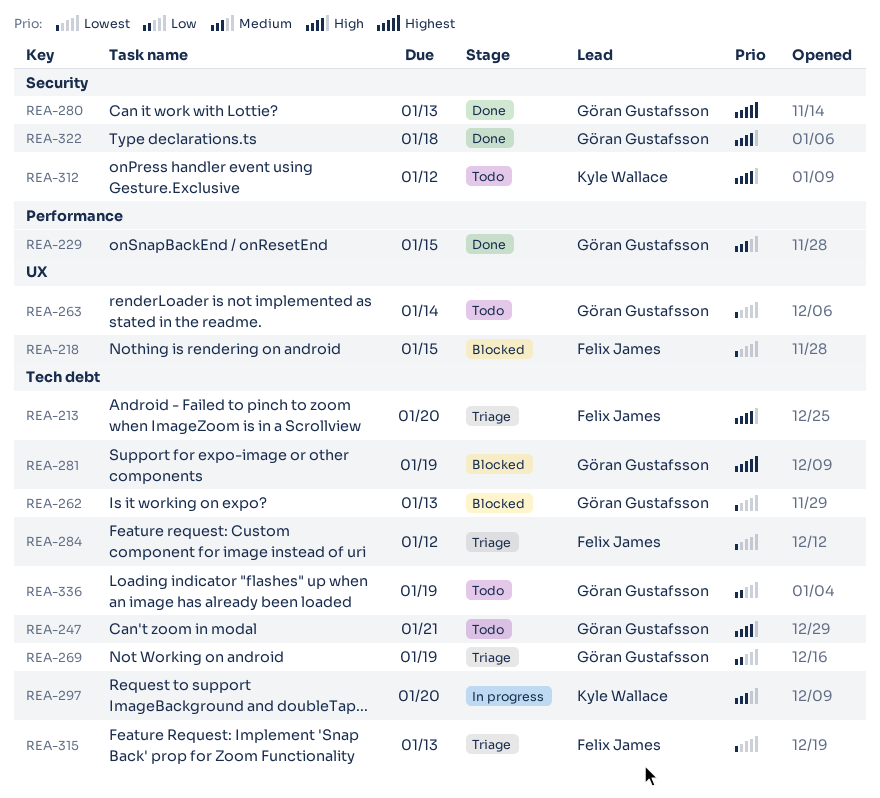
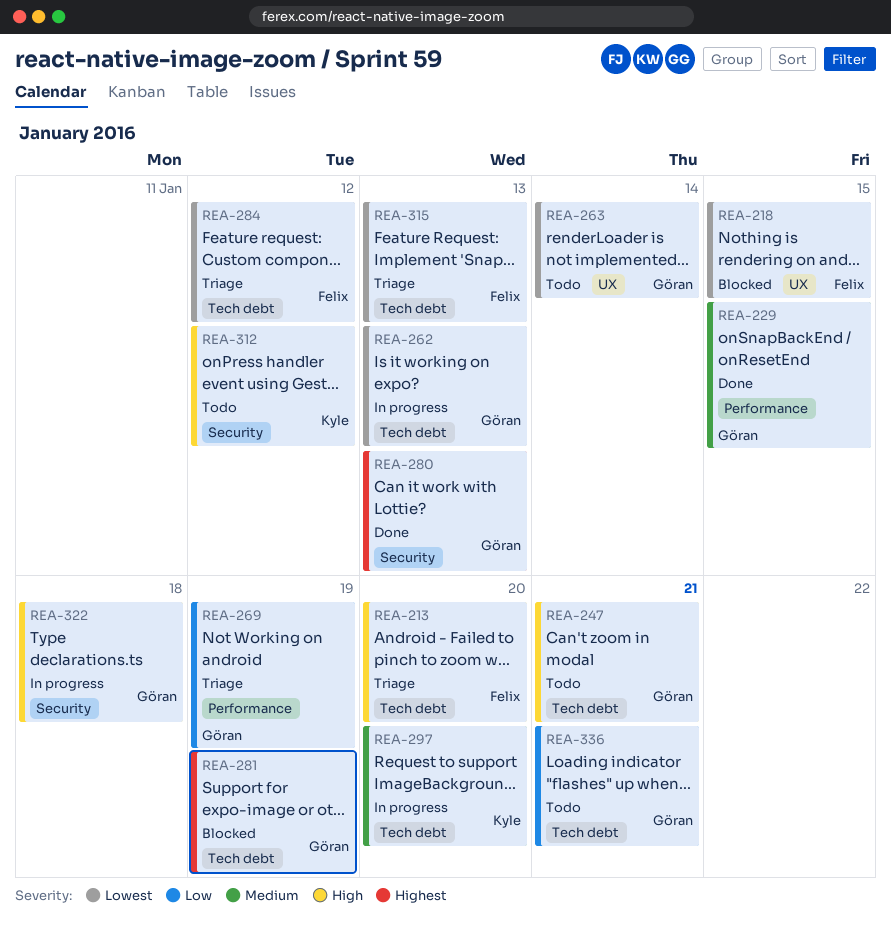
REA-262, status: Blocked -> In progress
REA-269, label: Tech debt -> Performance
REA-322, status: Done -> In progress
REA-336, due: Jan 19 -> Jan 21

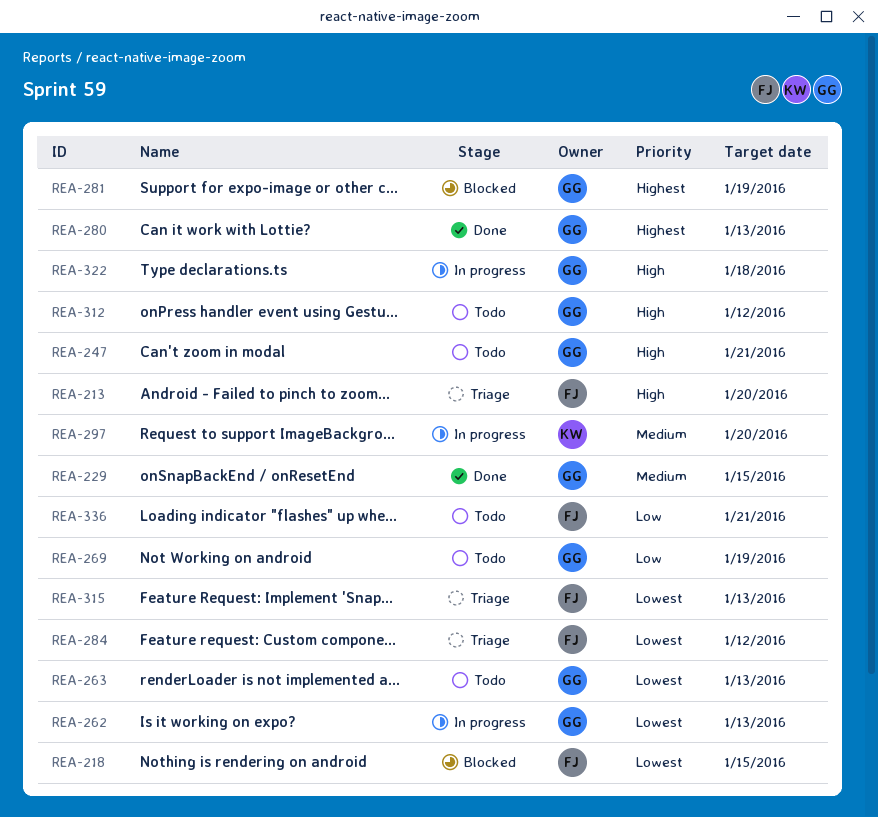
REA-263, due: Jan 14 -> Jan 13
REA-269, status: Triage -> Todo
REA-312, owner: Kyle -> Göran
REA-336, owner: Göran -> Felix

